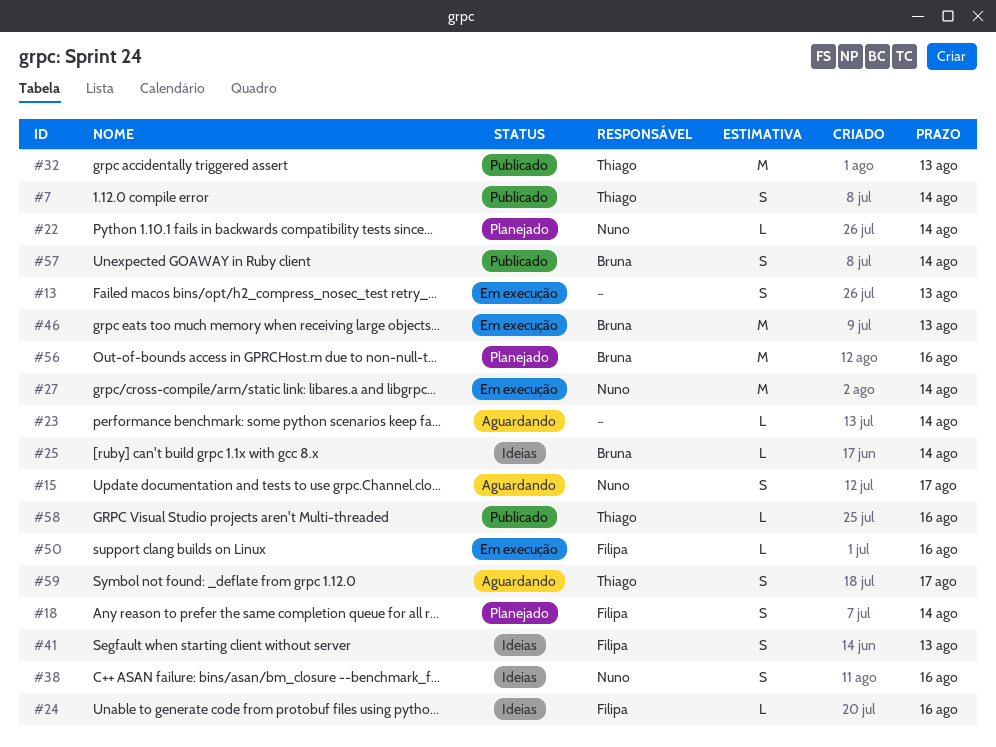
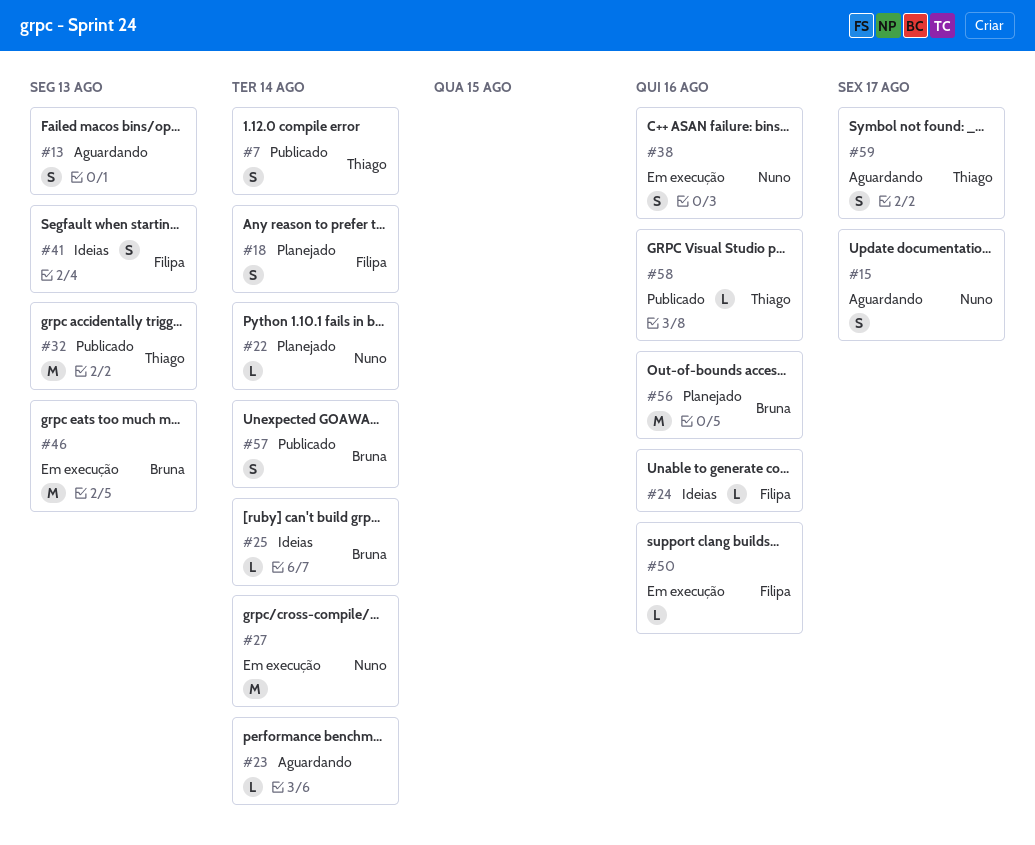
#13, status: Em execução -> Aguardando
#38, status: Ideias -> Em execução

